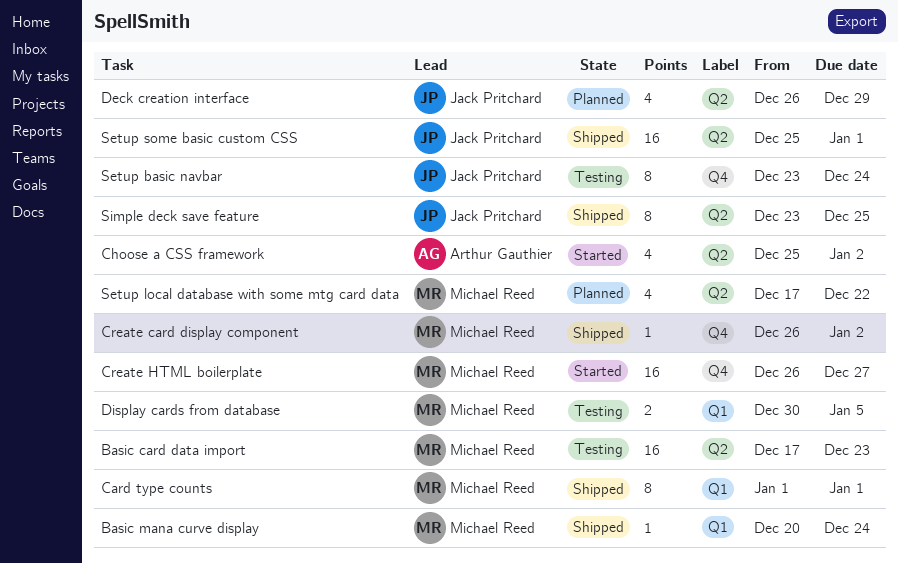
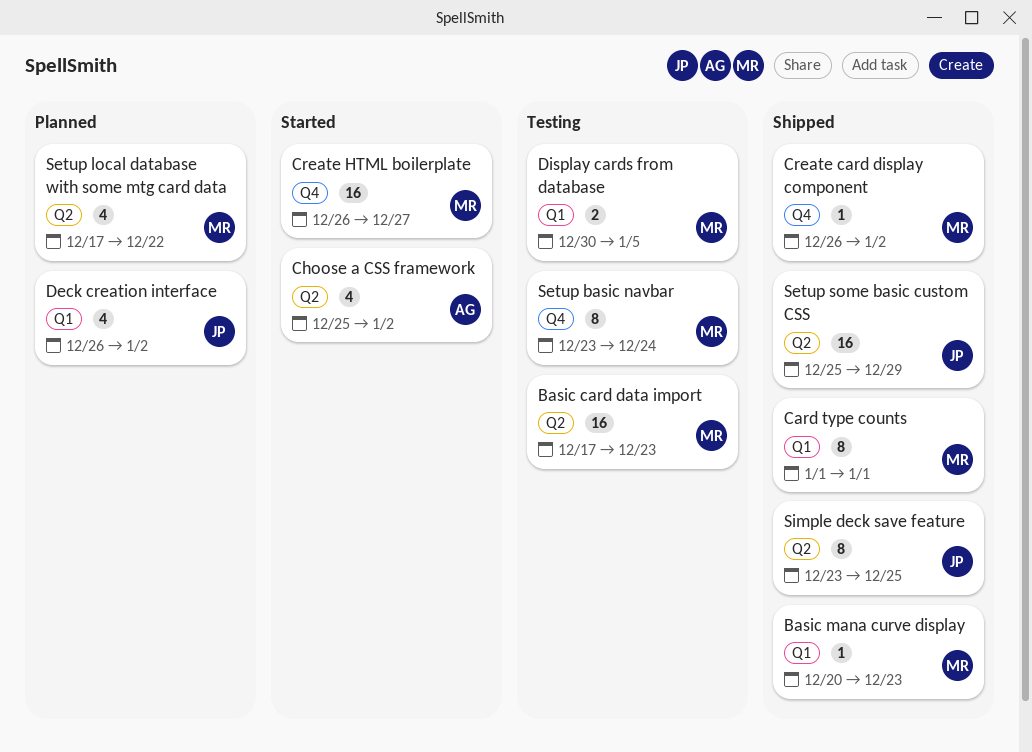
Basic mana curve display, due: Dec 24 -> Dec 23
Deck creation interface, label: Q2 -> Q1
Deck creation interface, due: Dec 29 -> Jan 2
Setup basic navbar, owner: Jack Pritchard -> Michael Reed
Setup some basic custom CSS, due: Jan 1 -> Dec 29

